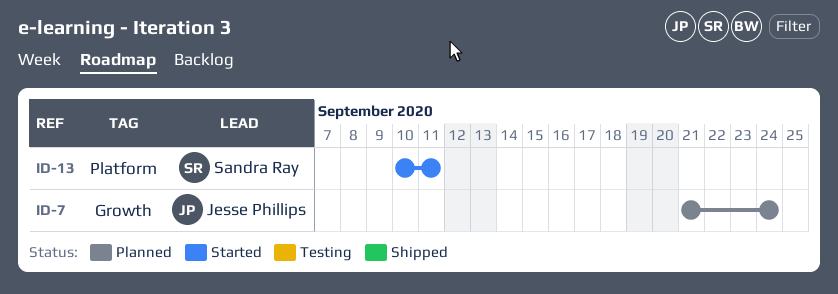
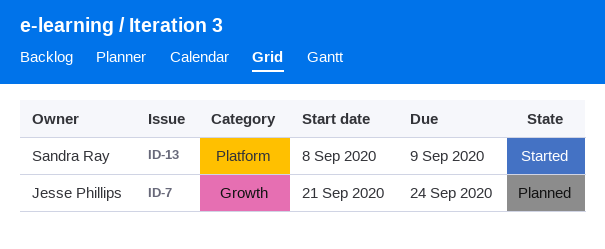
ID-13, start: Sep 10 -> Sep 8
ID-13, due: Sep 11 -> Sep 9

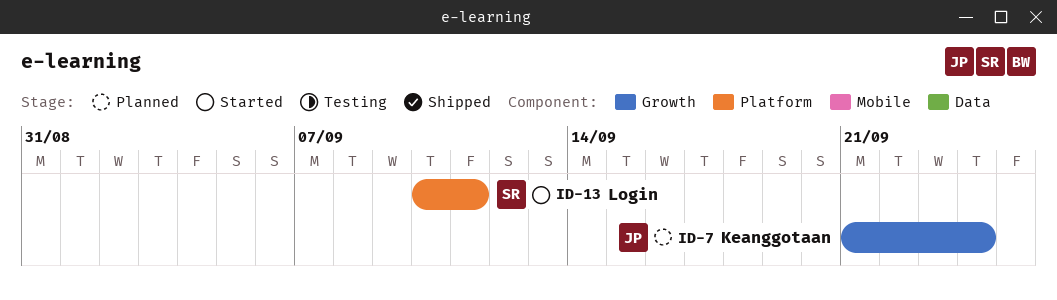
ID-13, start: Sep 8 -> Sep 10
ID-13, due: Sep 9 -> Sep 11

